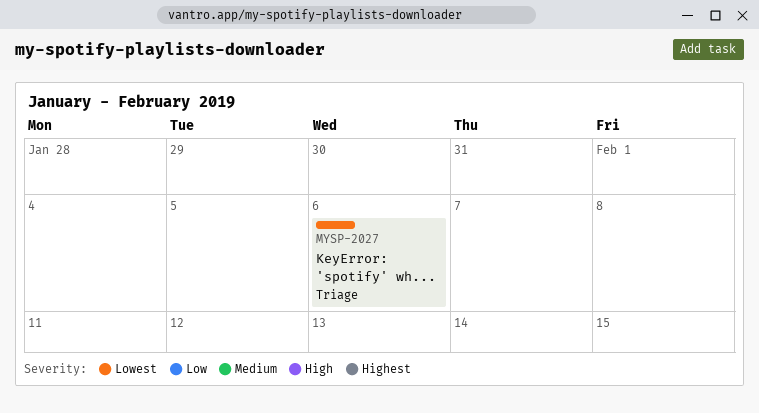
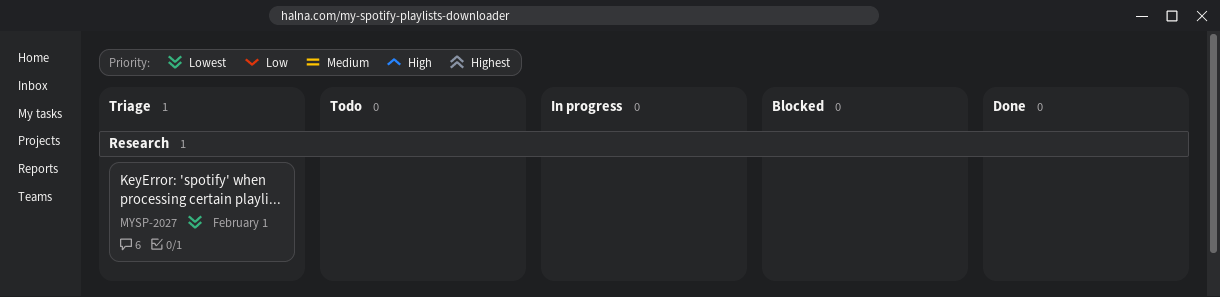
MYSP-2027, due: Feb 6 -> Feb 1

